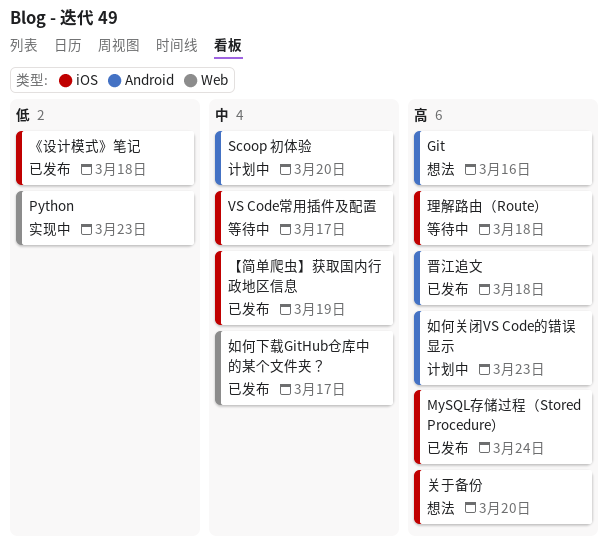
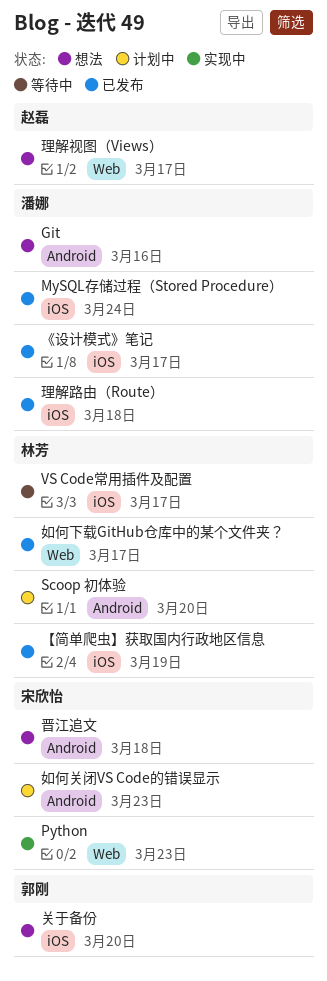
《设计模式》笔记, due: Mar 18 -> Mar 17
晋江追文, status: 已发布 -> 想法
理解视图（Views）: none -> present
理解路由（Route）, status: 等待中 -> 已发布

